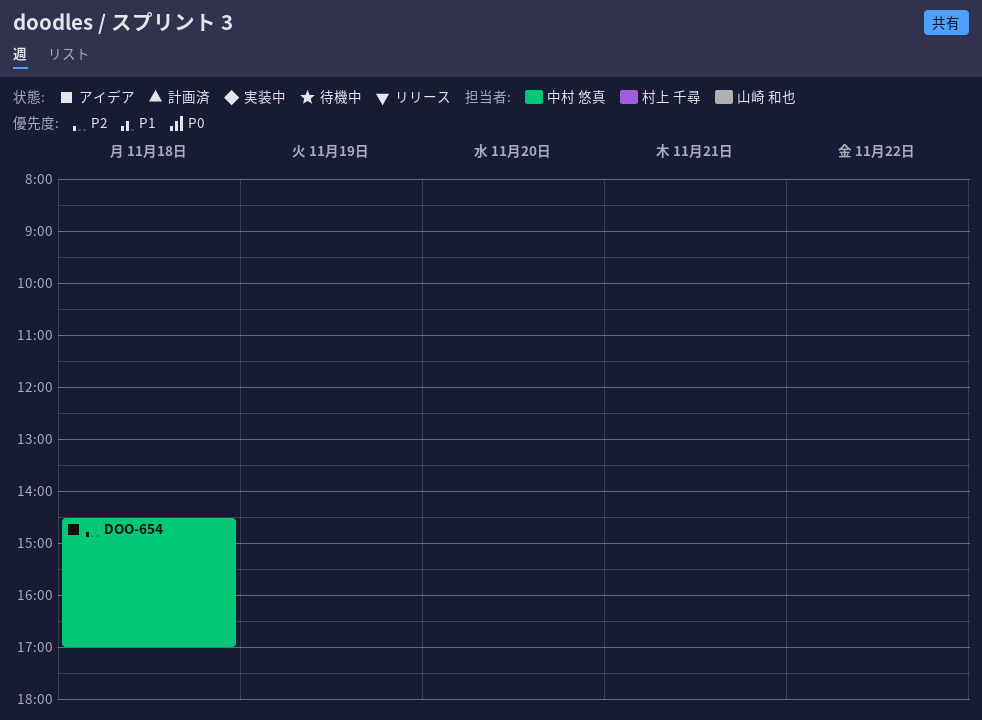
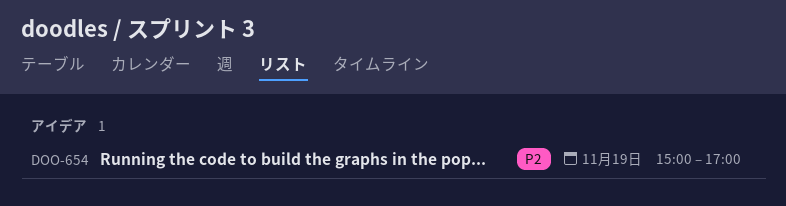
DOO-654, day: Nov 18 -> Nov 19
DOO-654, begins: 14:30 -> 15:00

